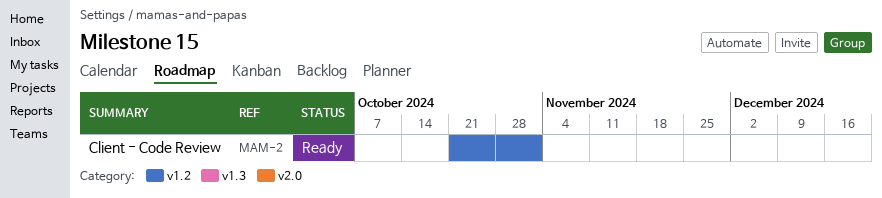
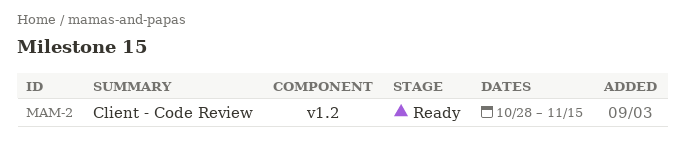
MAM-2, start: Oct 21 -> Oct 28
MAM-2, due: Nov 1 -> Nov 15

